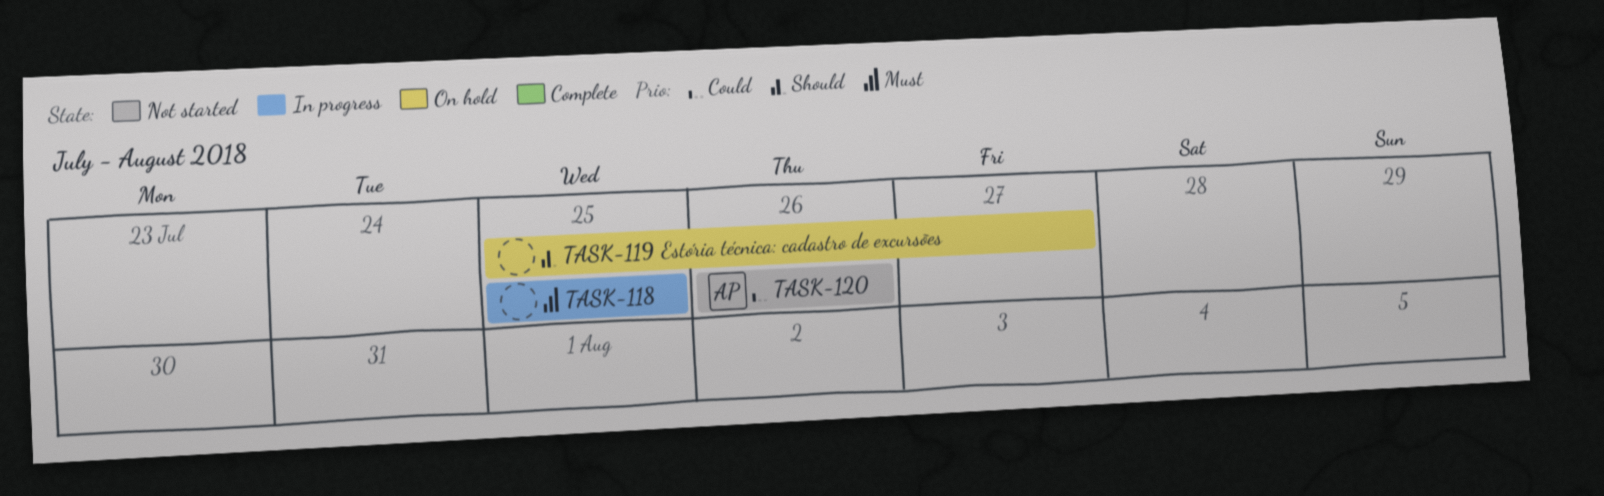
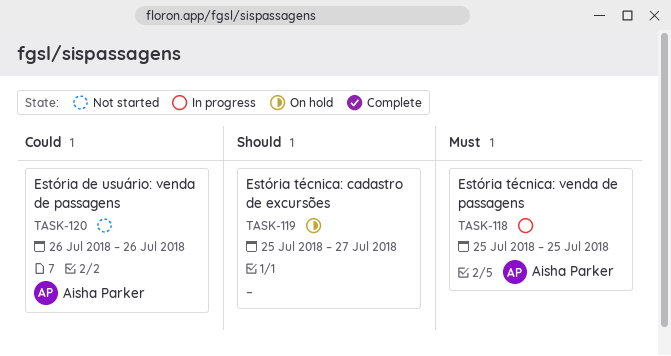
TASK-118, owner: none -> Aisha Parker

